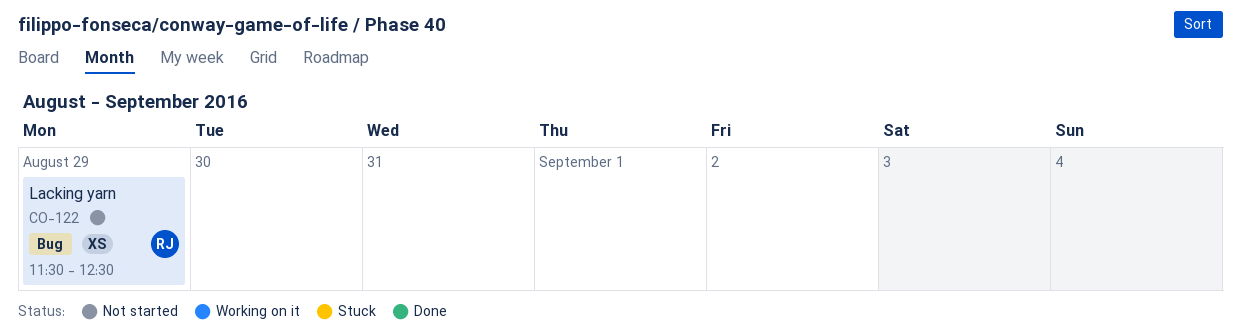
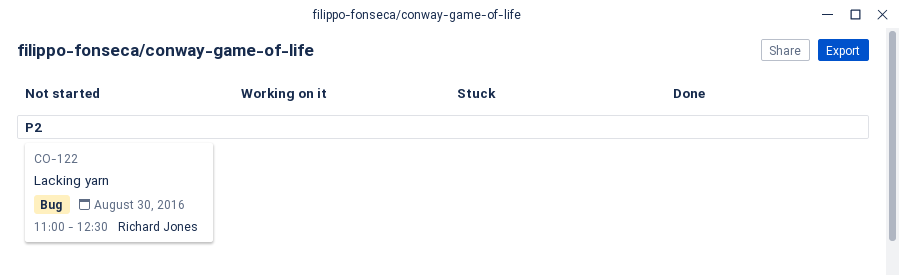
CO-122, day: Aug 29 -> Aug 30
CO-122, begins: 11:30 -> 11:00

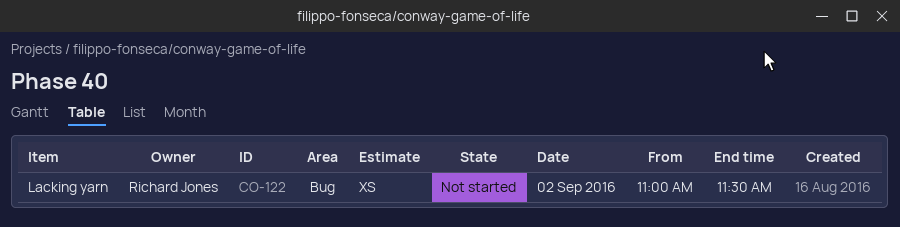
CO-122, day: Aug 30 -> Sep 2
CO-122, ends: 12:30 -> 11:30

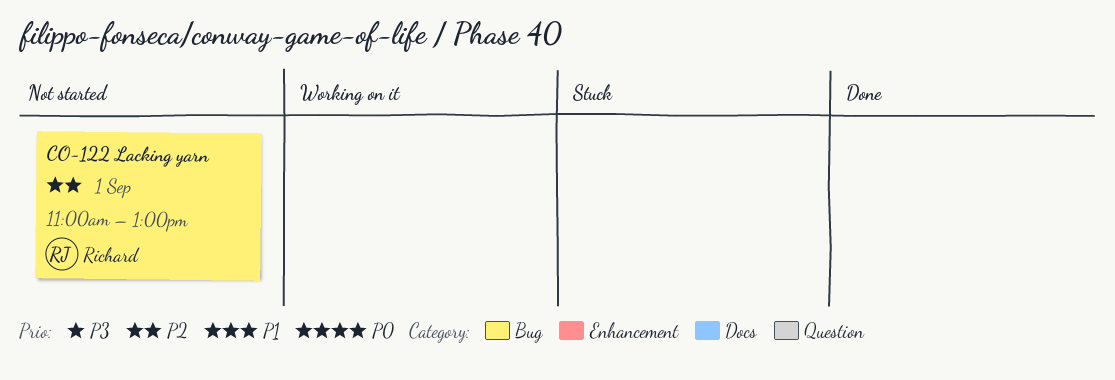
CO-122, day: Sep 2 -> Sep 1
CO-122, ends: 11:30 -> 13:00

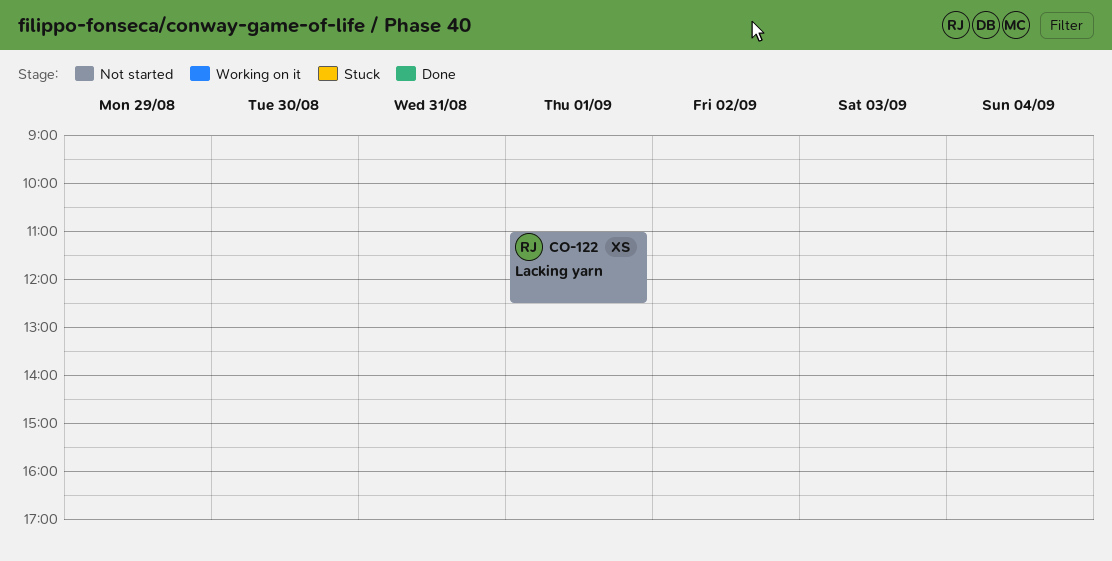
CO-122, ends: 13:00 -> 12:30

